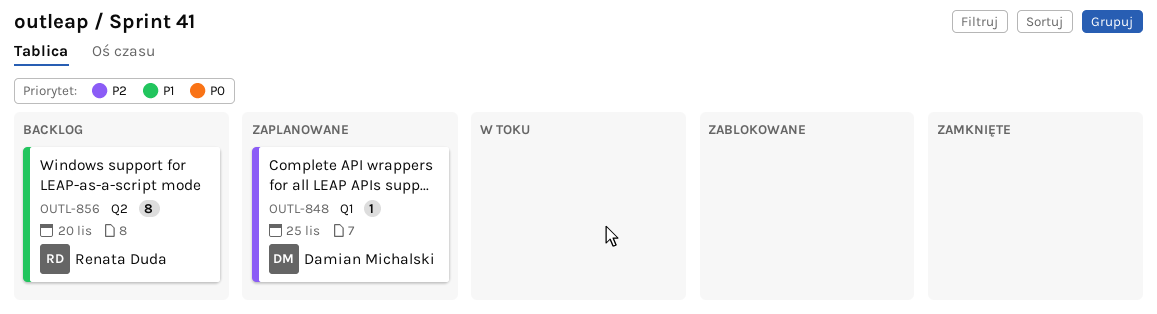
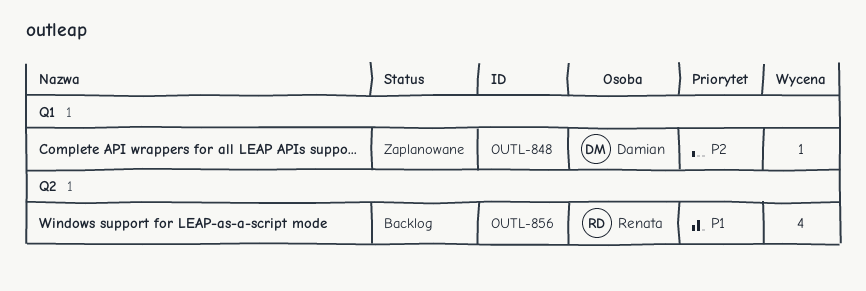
OUTL-856, estimate: 8 -> 4

